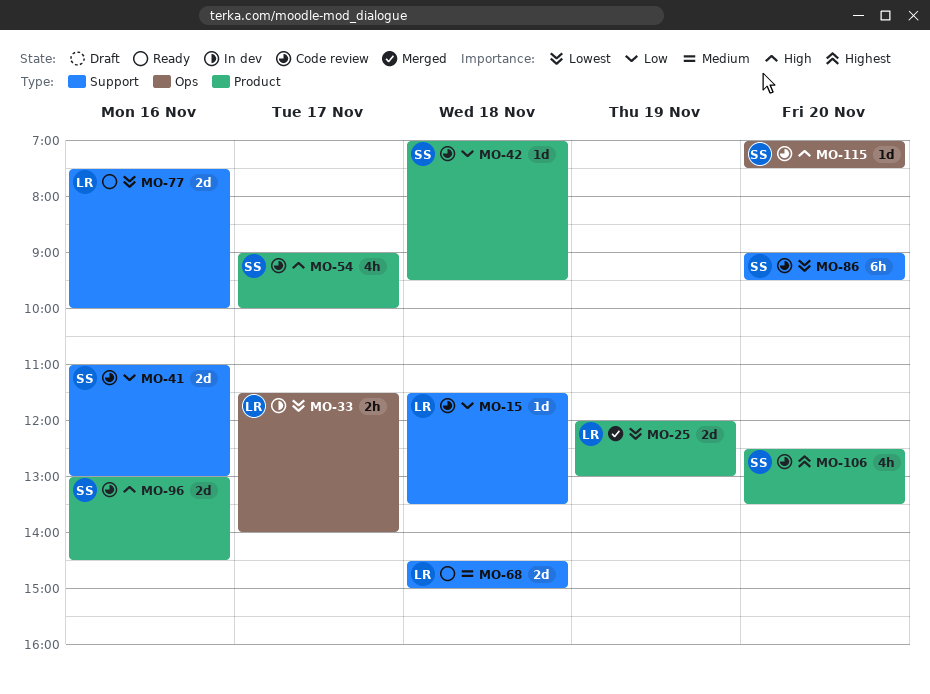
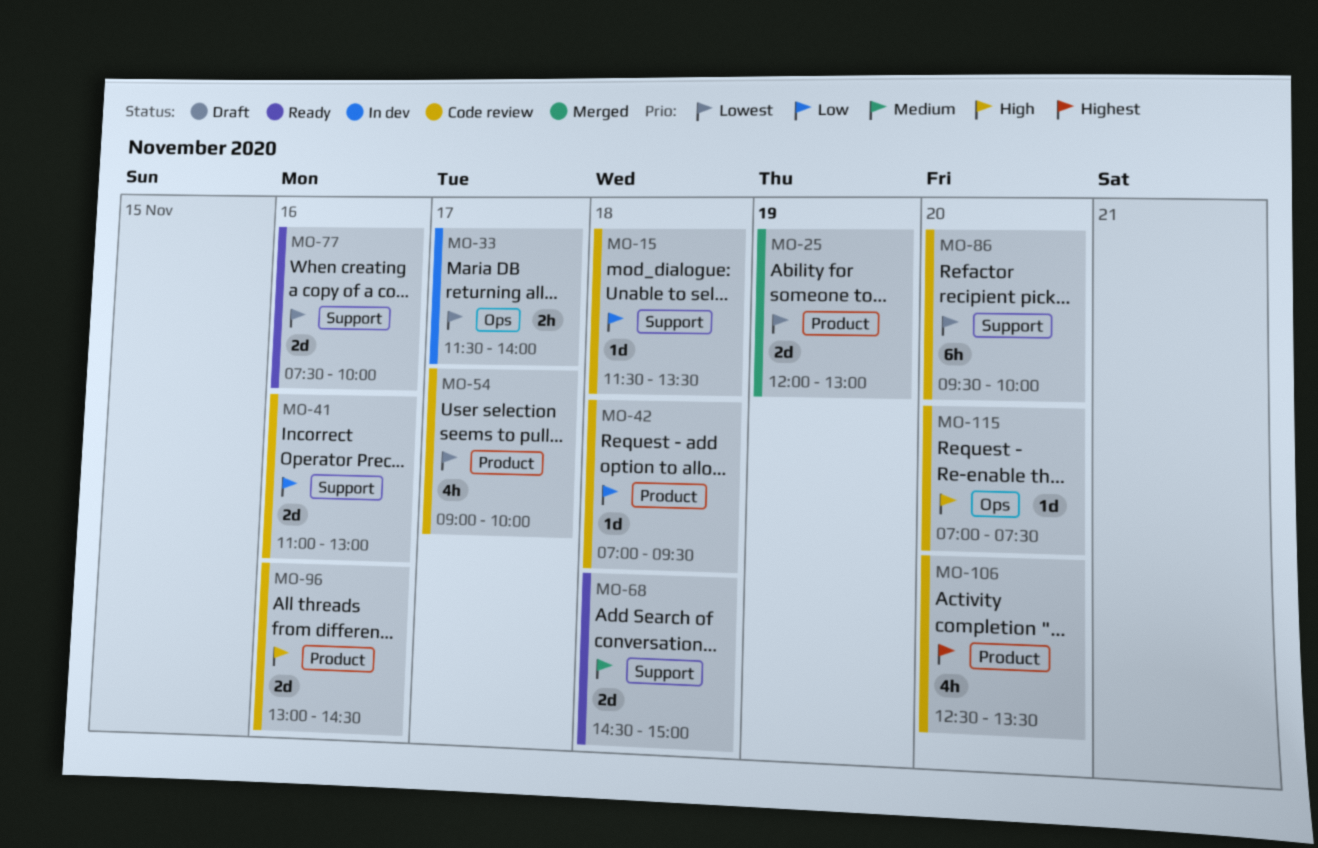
MO-54, priority: High -> Lowest
MO-86, begins: 09:00 -> 09:30
MO-86, ends: 09:30 -> 10:00

